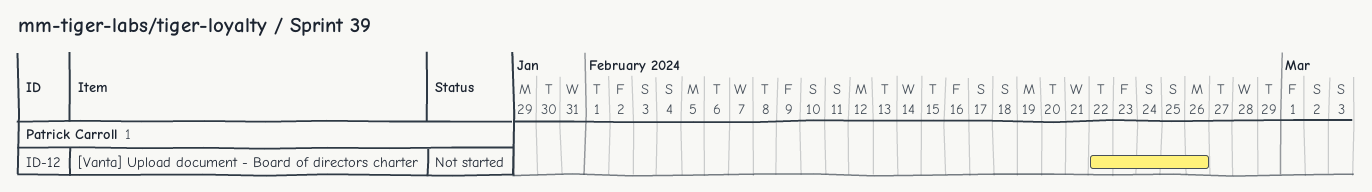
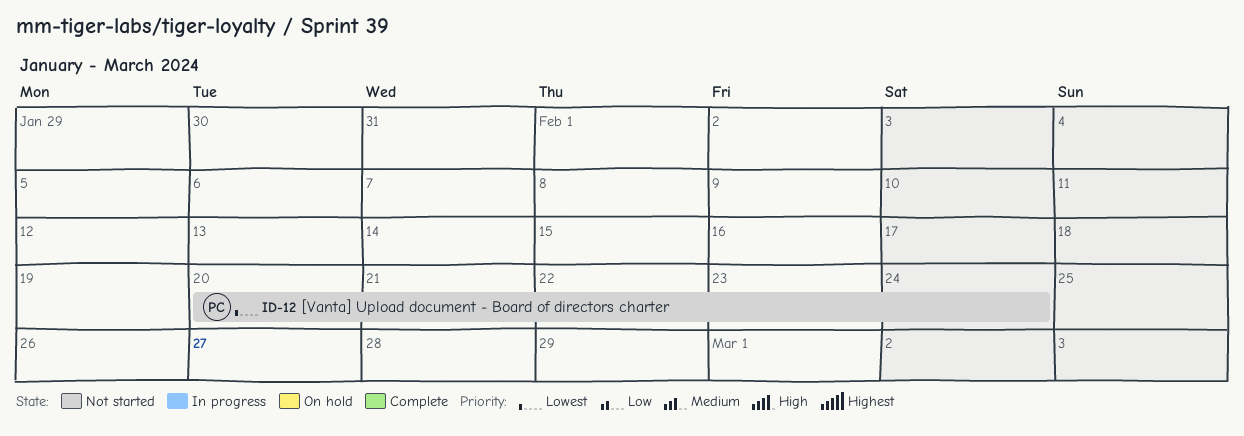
ID-12, start: Feb 22 -> Feb 20
ID-12, due: Feb 26 -> Feb 24

